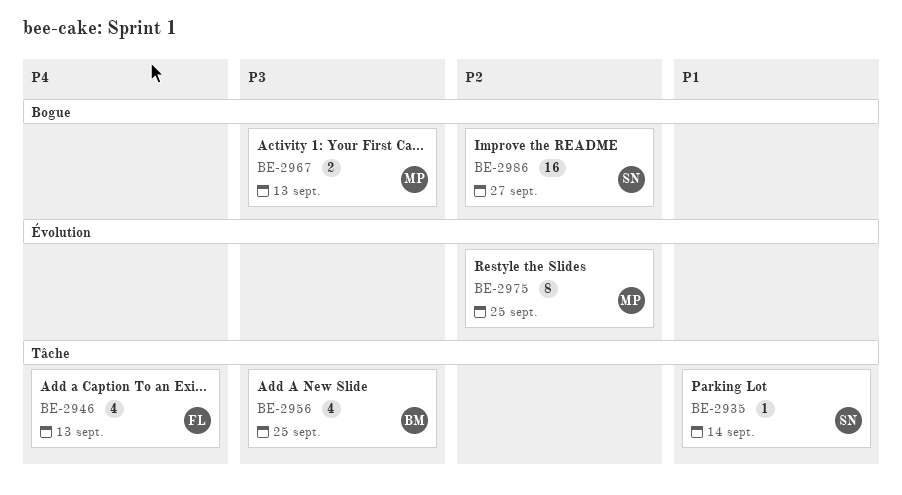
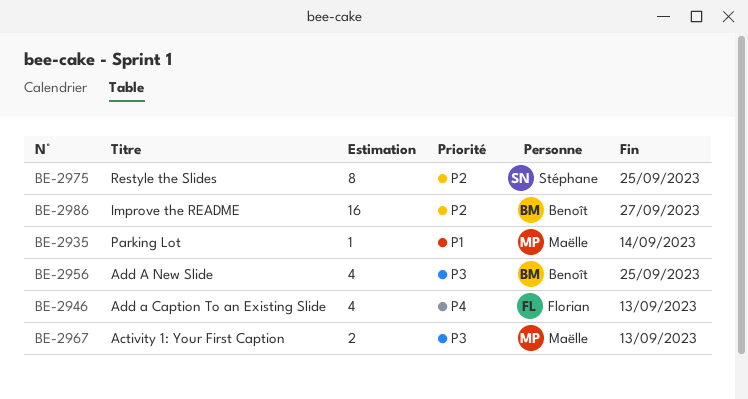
BE-2935, owner: Stéphane -> Maëlle
BE-2975, owner: Maëlle -> Stéphane
BE-2986, owner: Stéphane -> Benoît

